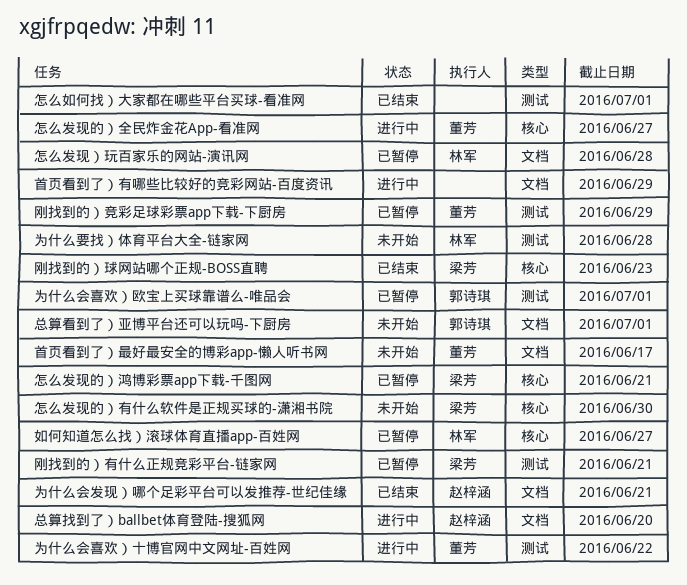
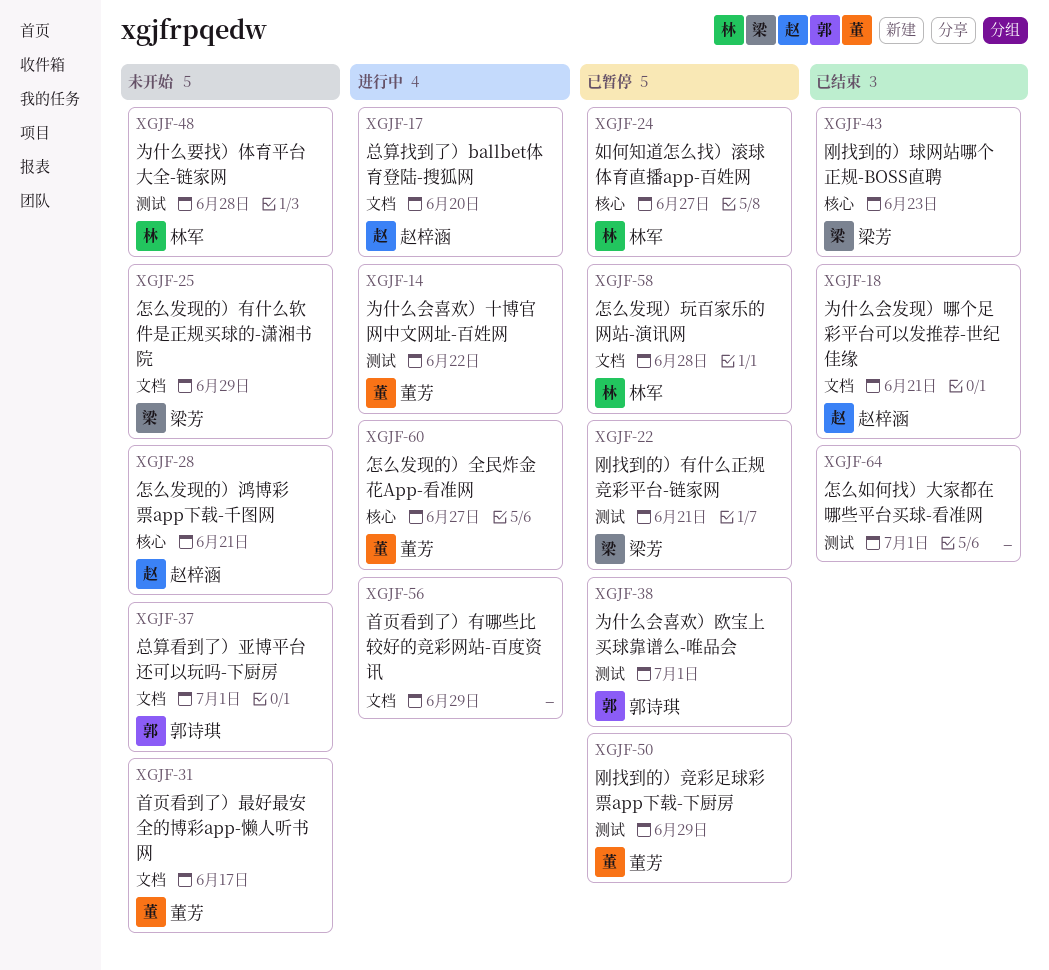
怎么发现的）有什么软件是正规买球的-潇湘书院, label: 核心 -> 文档
怎么发现的）有什么软件是正规买球的-潇湘书院, due: Jun 30 -> Jun 29
怎么发现的）鸿博彩票app下载-千图网, status: 已暂停 -> 未开始
怎么发现的）鸿博彩票app下载-千图网, owner: 梁芳 -> 赵梓涵

